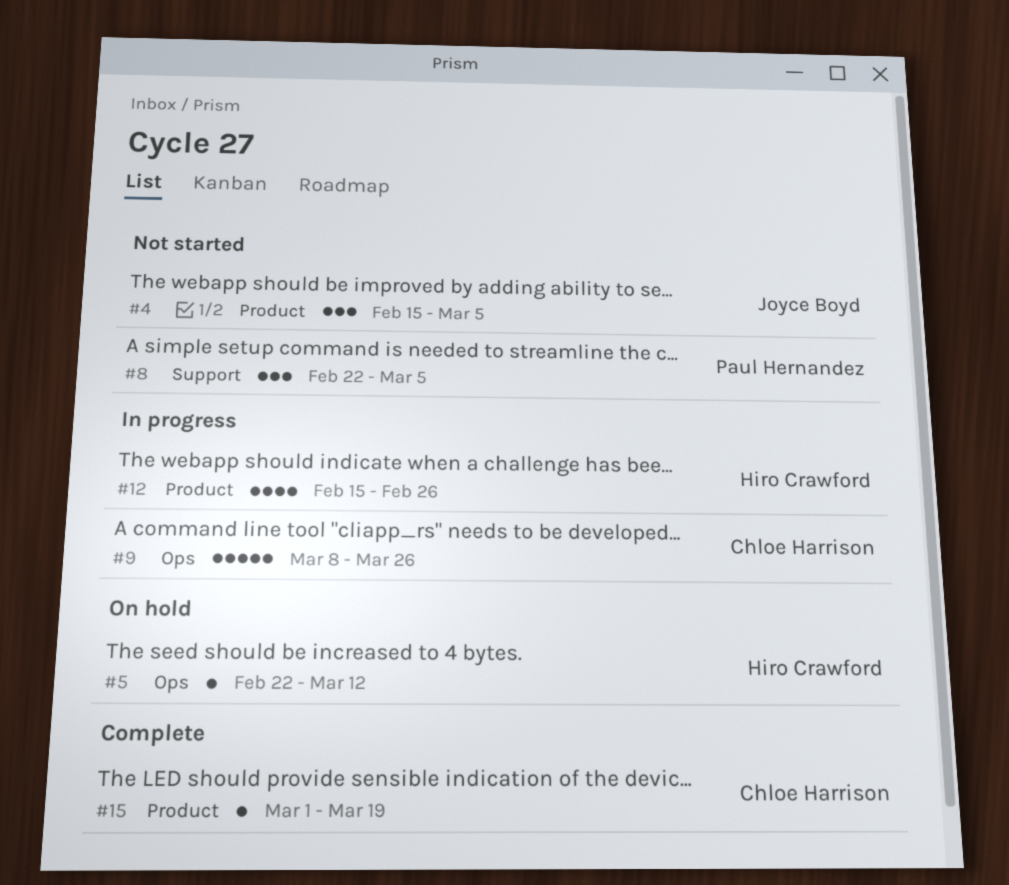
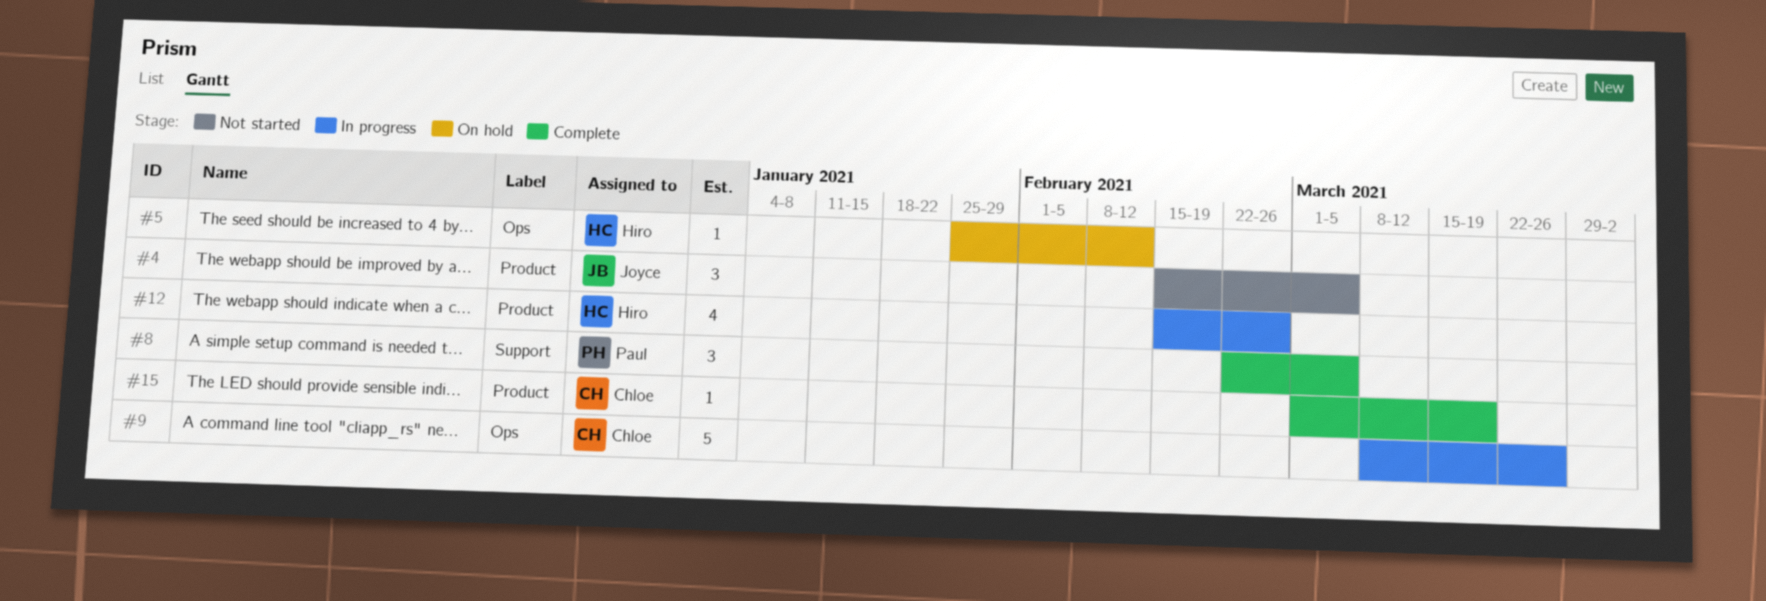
#5, start: Feb 22 -> Jan 25
#5, due: Mar 12 -> Feb 12
#8, status: Not started -> Complete

